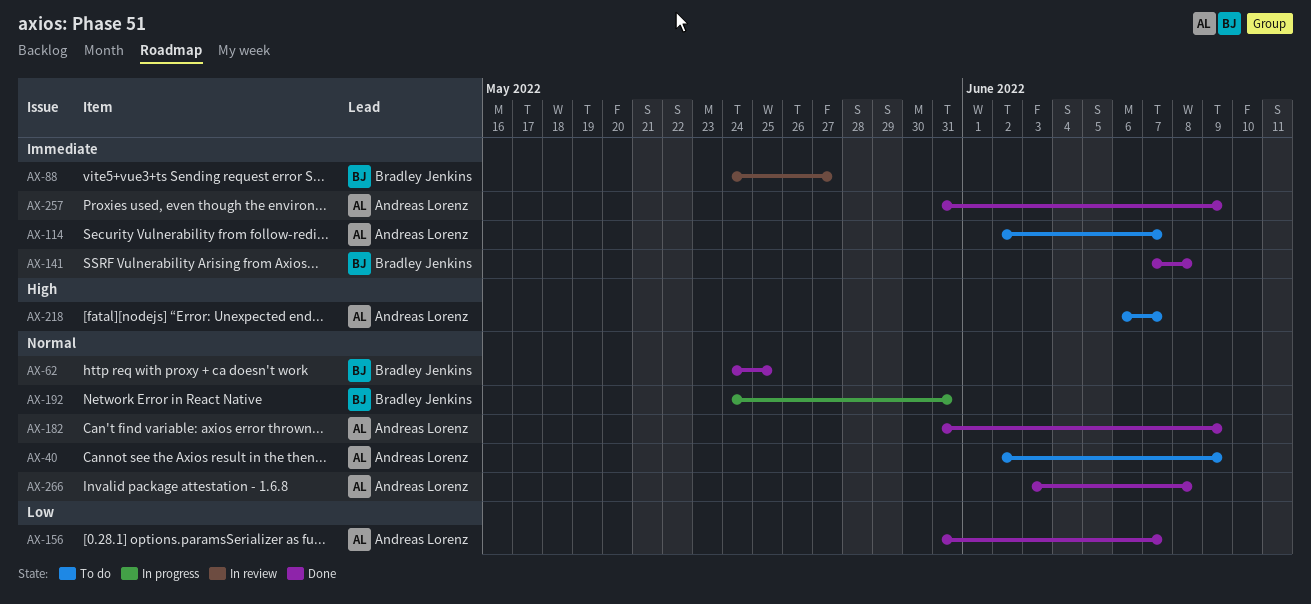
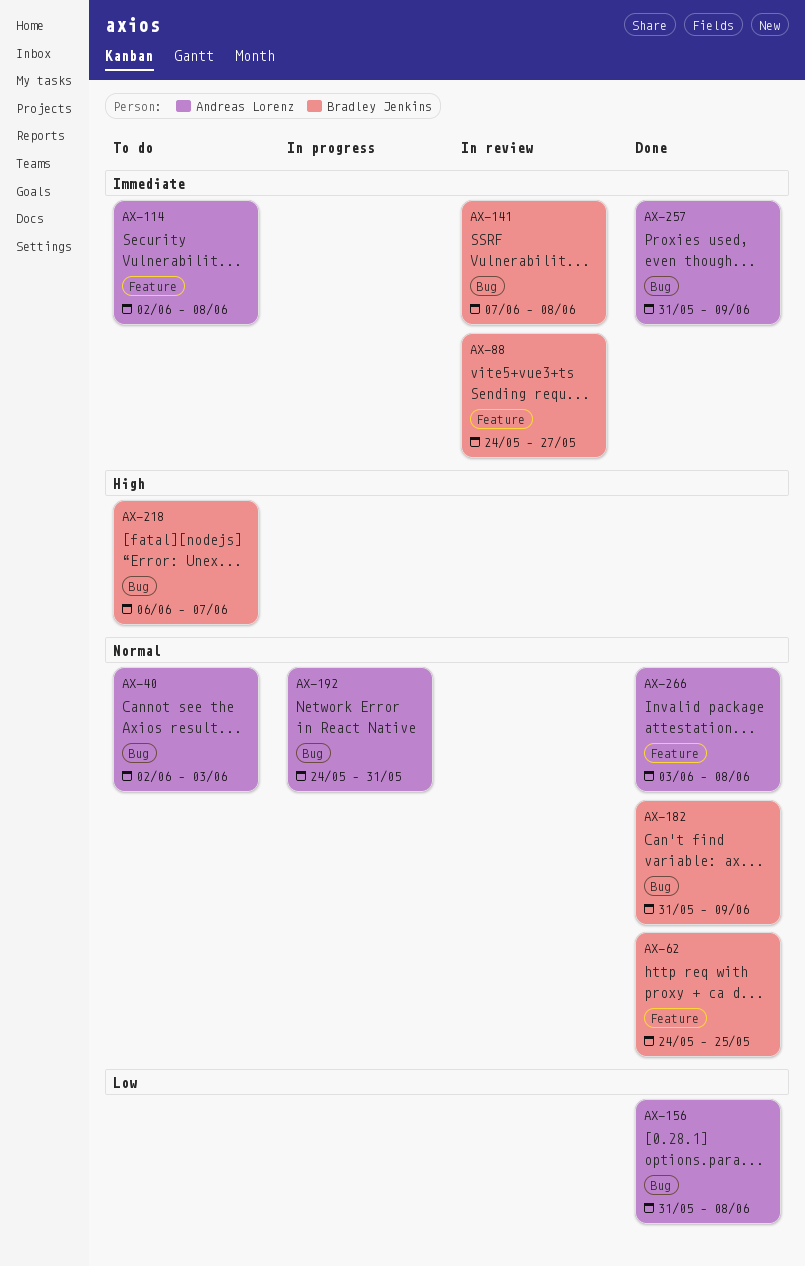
AX-40, due: Jun 9 -> Jun 3
AX-114, due: Jun 7 -> Jun 8
AX-141, status: Done -> In review
AX-156, due: Jun 7 -> Jun 8
AX-182, owner: Andreas Lorenz -> Bradley Jenkins
AX-192, owner: Bradley Jenkins -> Andreas Lorenz
AX-218, owner: Andreas Lorenz -> Bradley Jenkins

